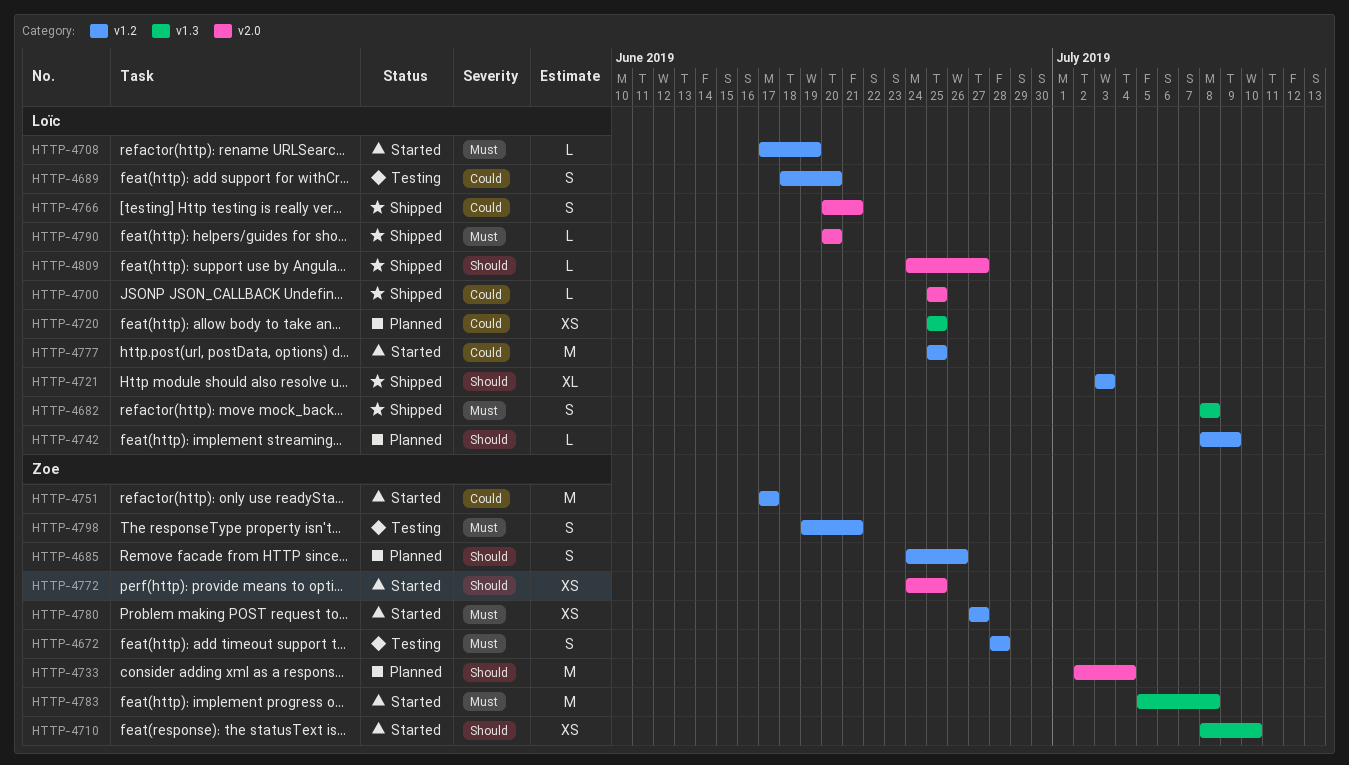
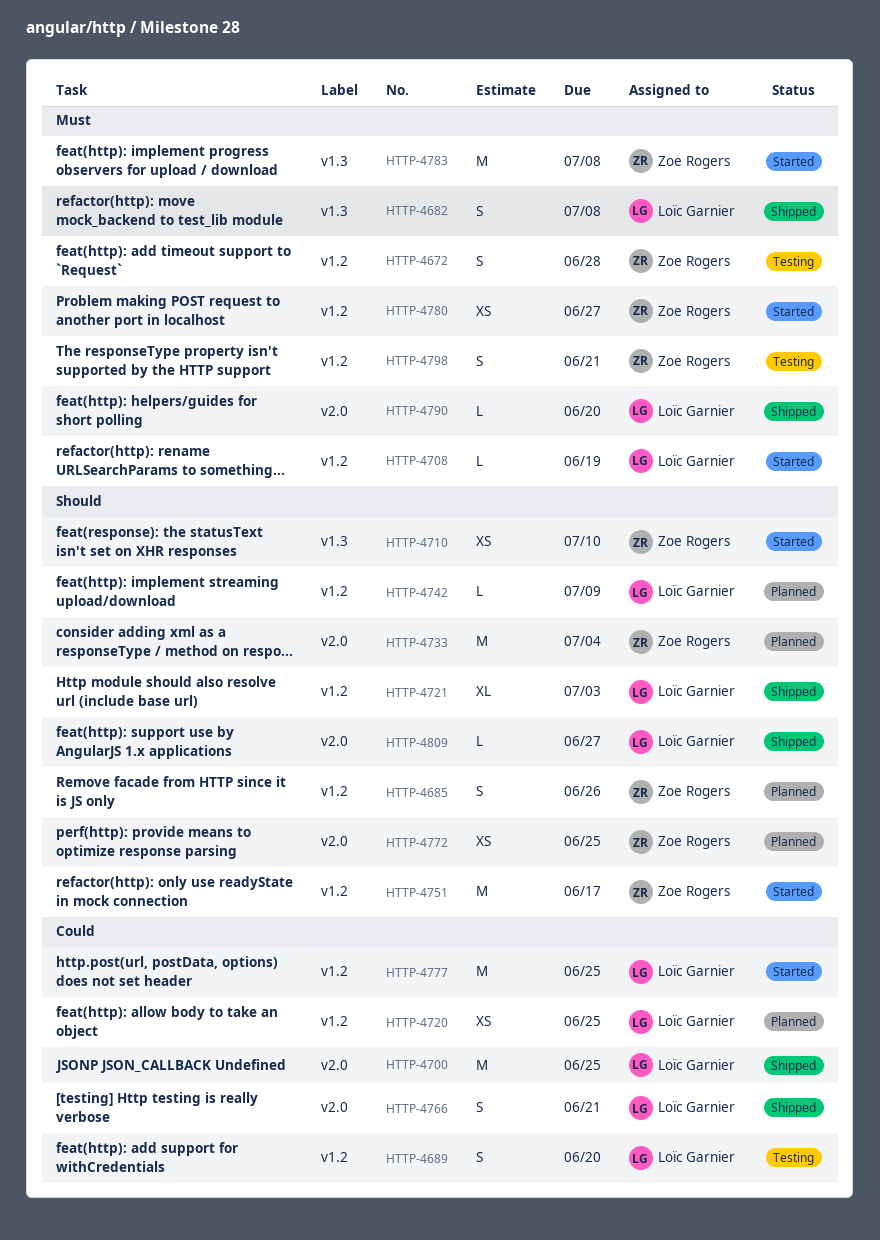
HTTP-4700, estimate: L -> M
HTTP-4720, label: v1.3 -> v1.2
HTTP-4751, priority: Could -> Should
HTTP-4772, status: Started -> Planned

